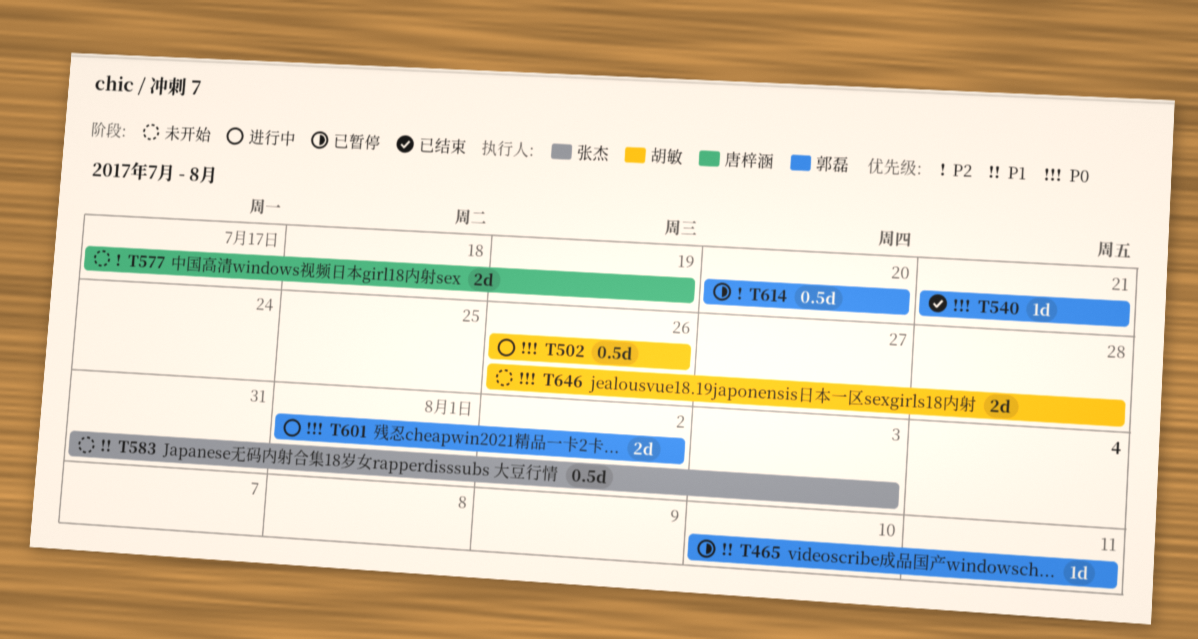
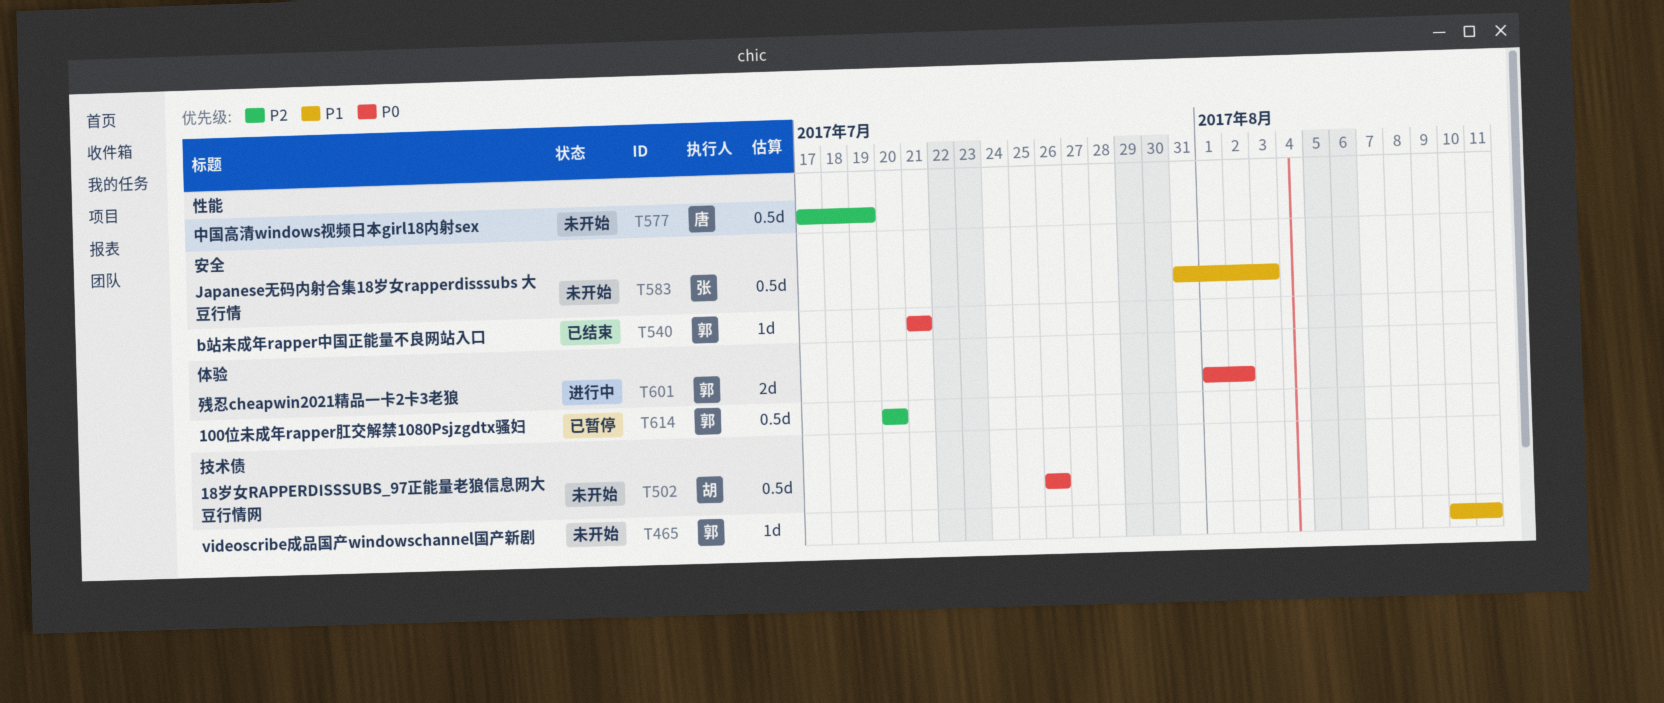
T465, status: 已暂停 -> 未开始
T502, status: 进行中 -> 未开始
T577, estimate: 2d -> 0.5d
T646: present -> none

